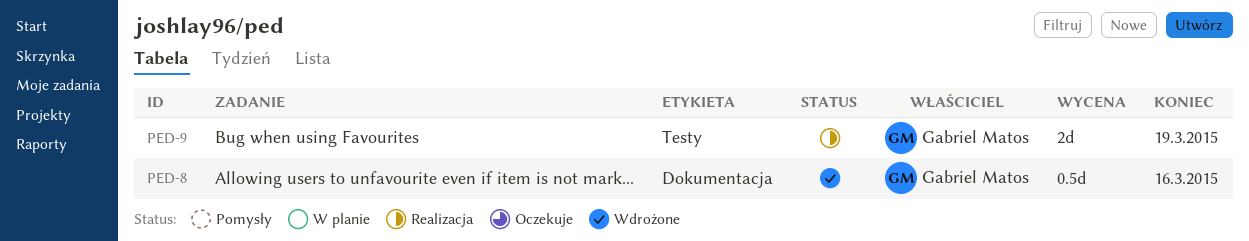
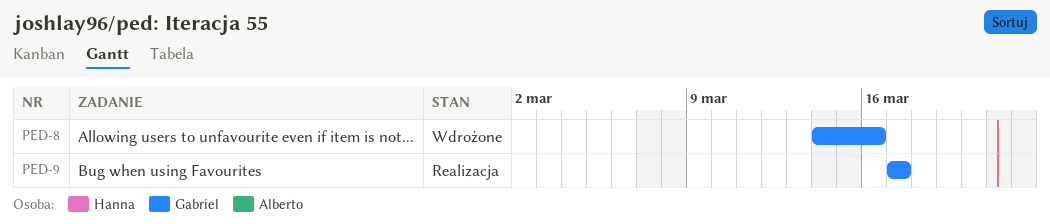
PED-9, due: Mar 19 -> Mar 17

